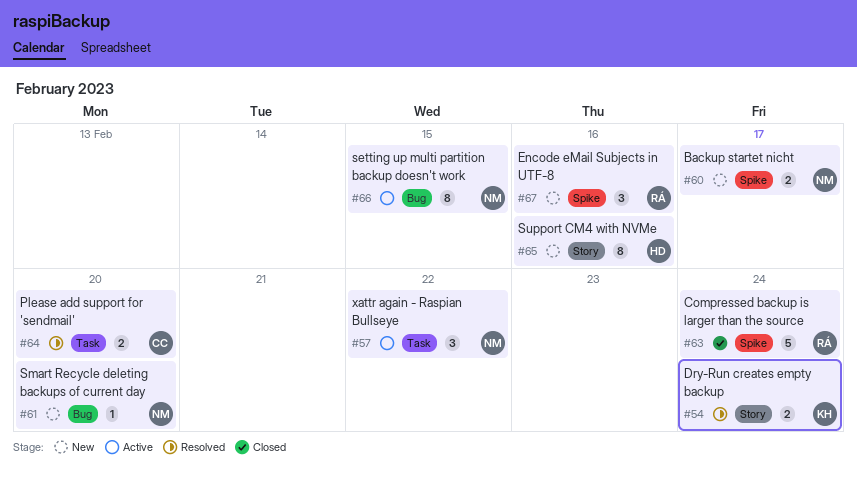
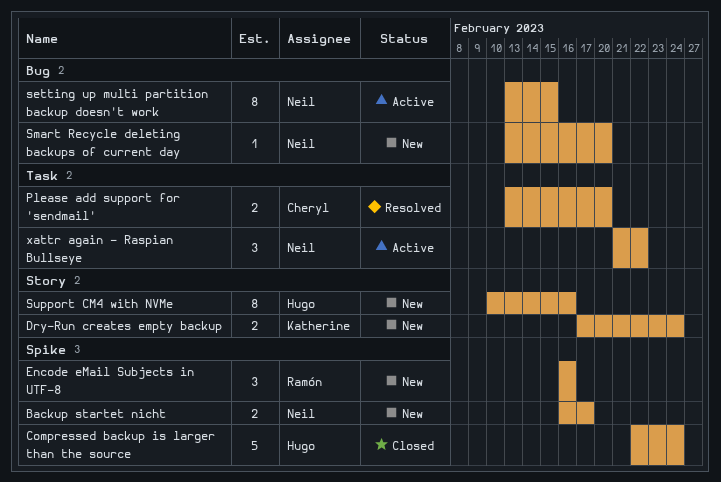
Compressed backup is larger than the source, owner: Ramón -> Hugo
Dry-Run creates empty backup, status: Resolved -> New

